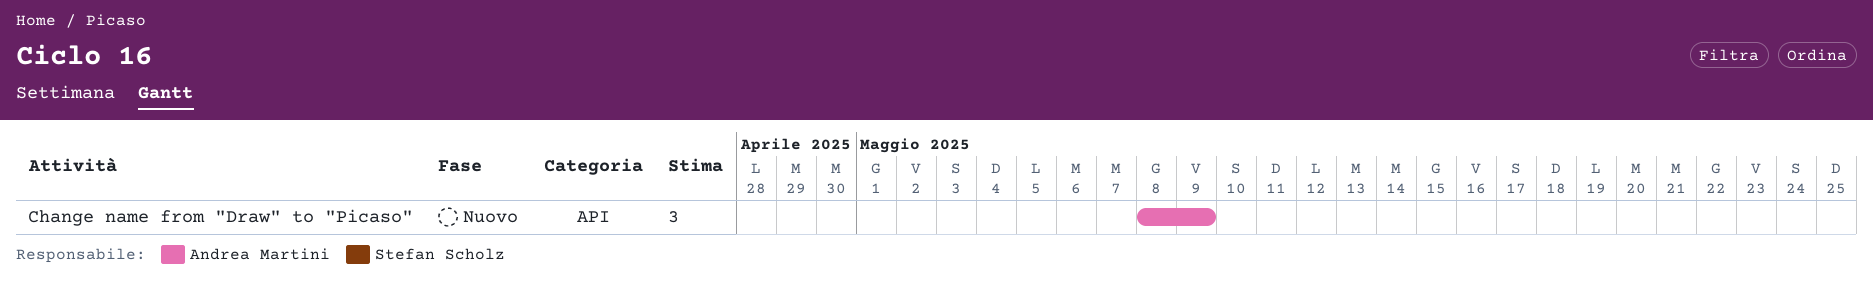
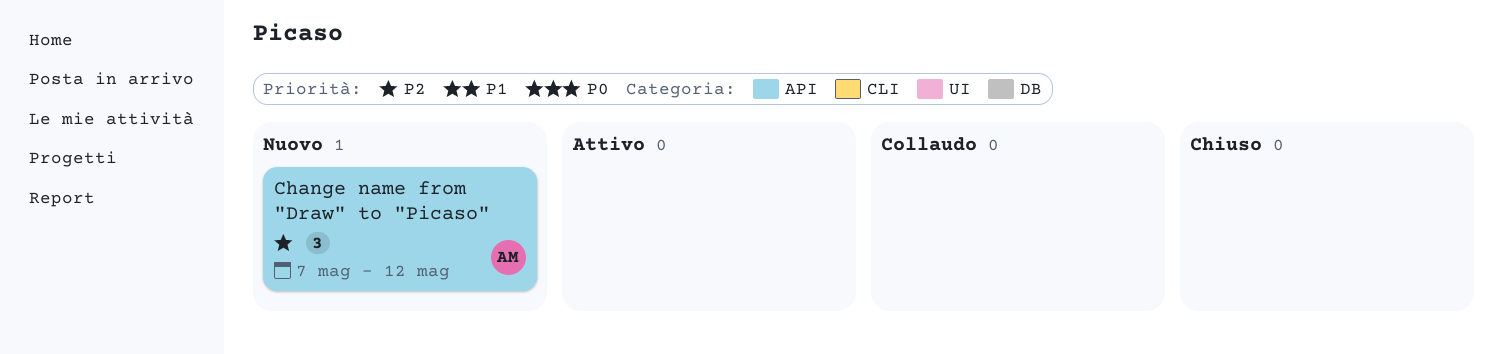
Change name from "Draw" to "Picaso", start: May 8 -> May 7
Change name from "Draw" to "Picaso", due: May 9 -> May 12

